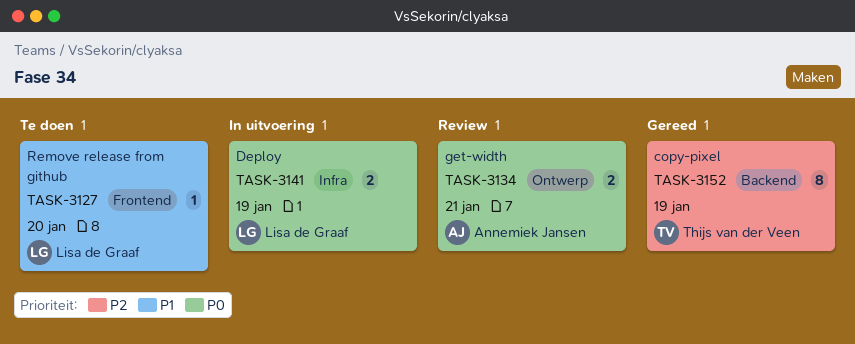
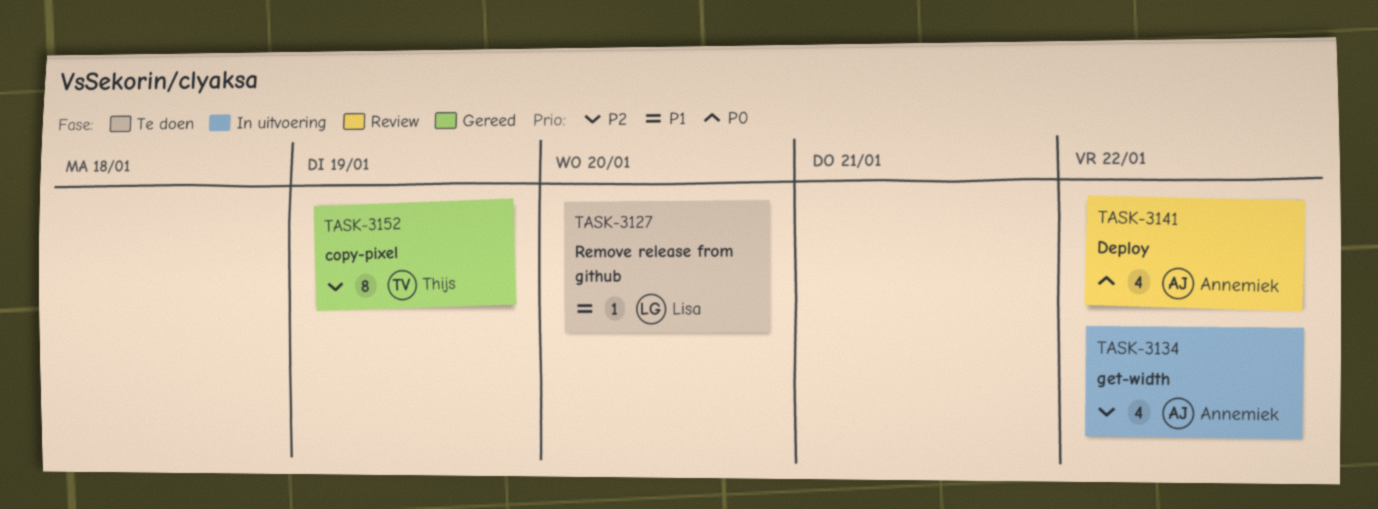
TASK-3134, status: Review -> In uitvoering
TASK-3134, priority: P0 -> P2
TASK-3134, estimate: 2 -> 4
TASK-3134, due: Jan 21 -> Jan 22
TASK-3141, status: In uitvoering -> Review
TASK-3141, owner: Lisa de Graaf -> Annemiek Jansen
TASK-3141, estimate: 2 -> 4
TASK-3141, due: Jan 19 -> Jan 22

